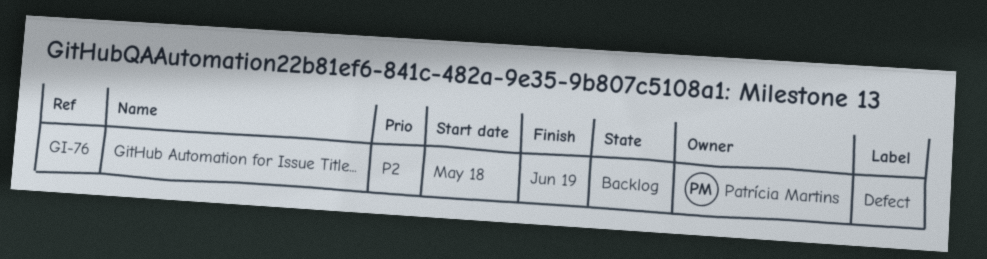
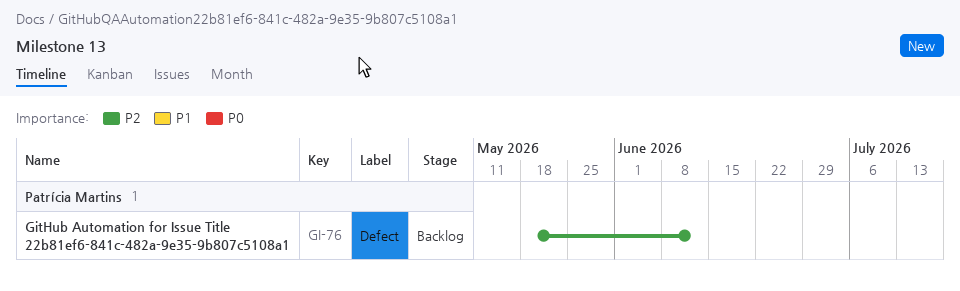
GI-76, due: Jun 19 -> Jun 12

